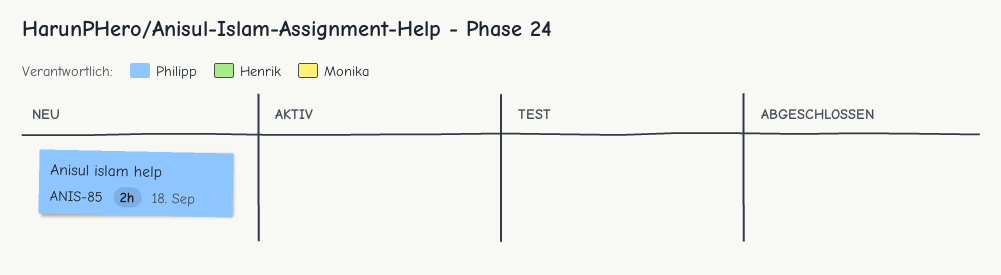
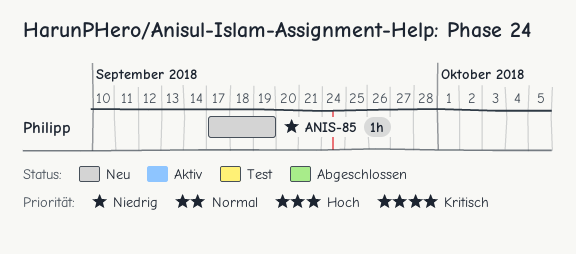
ANIS-85, estimate: 2h -> 1h
ANIS-85, due: Sep 18 -> Sep 19

